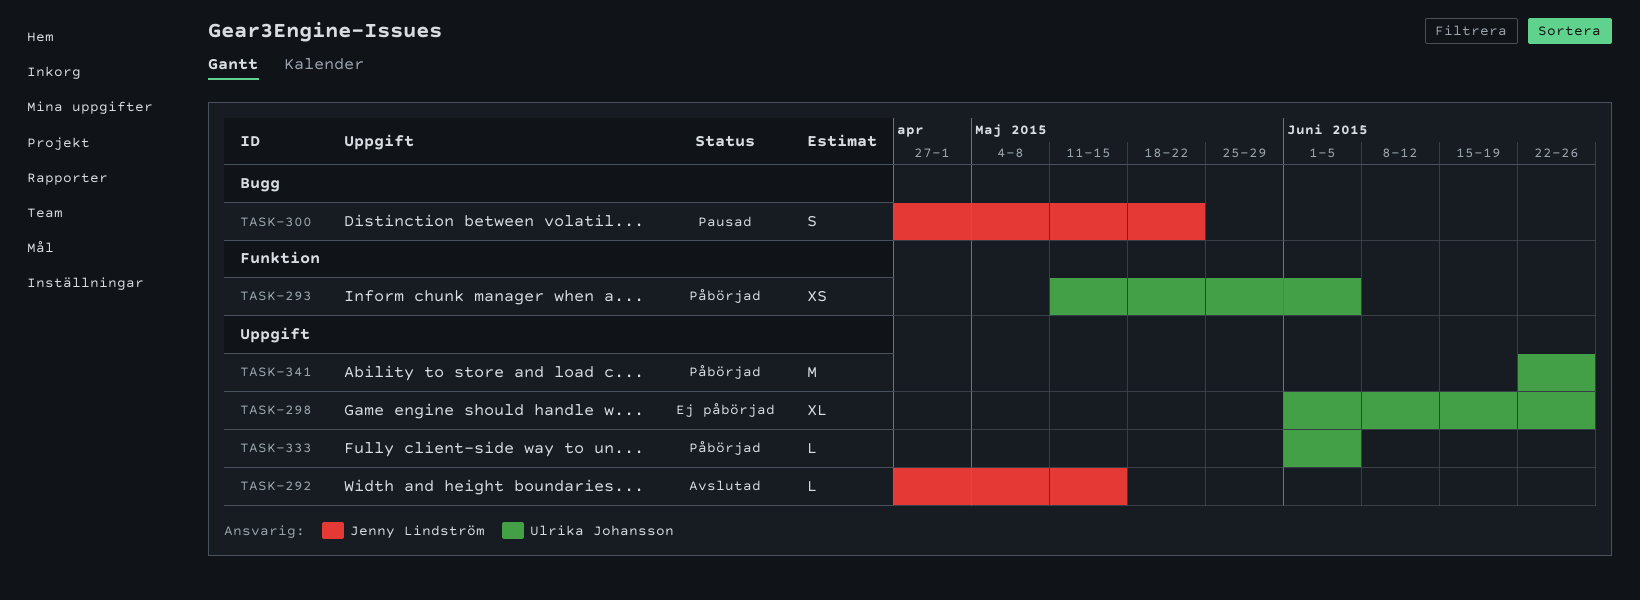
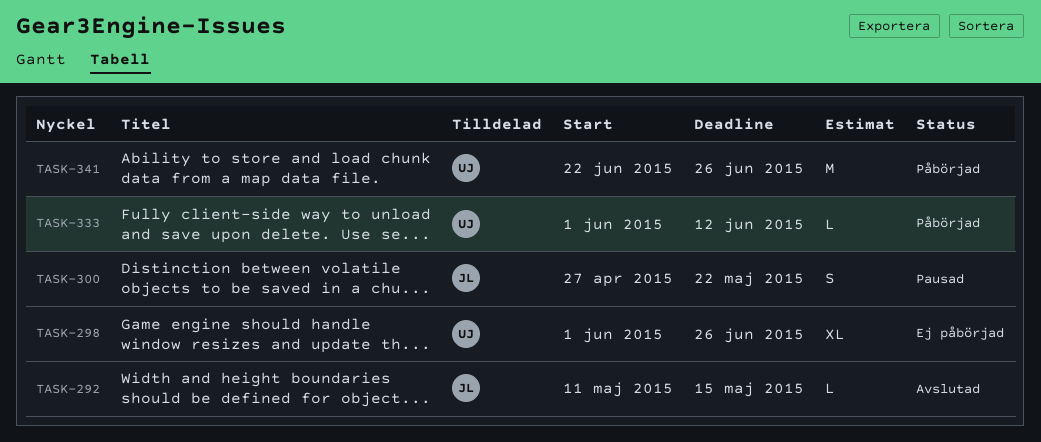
TASK-292, start: Apr 27 -> May 11
TASK-293: present -> none
TASK-333, due: Jun 5 -> Jun 12

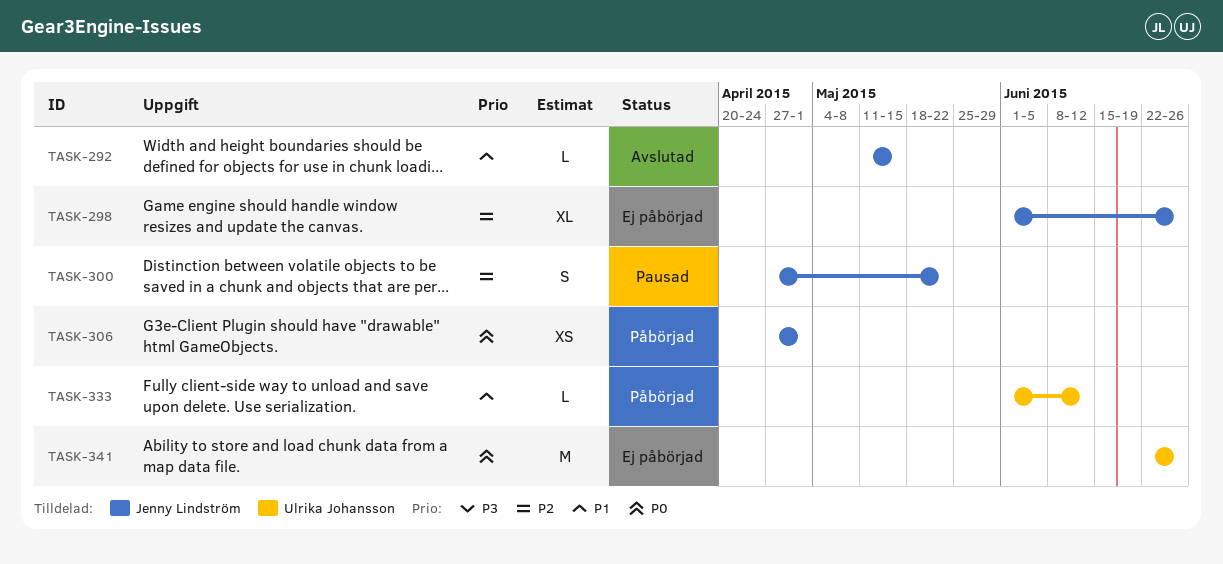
TASK-298, owner: Ulrika Johansson -> Jenny Lindström
TASK-306: none -> present
TASK-341, status: Påbörjad -> Ej påbörjad

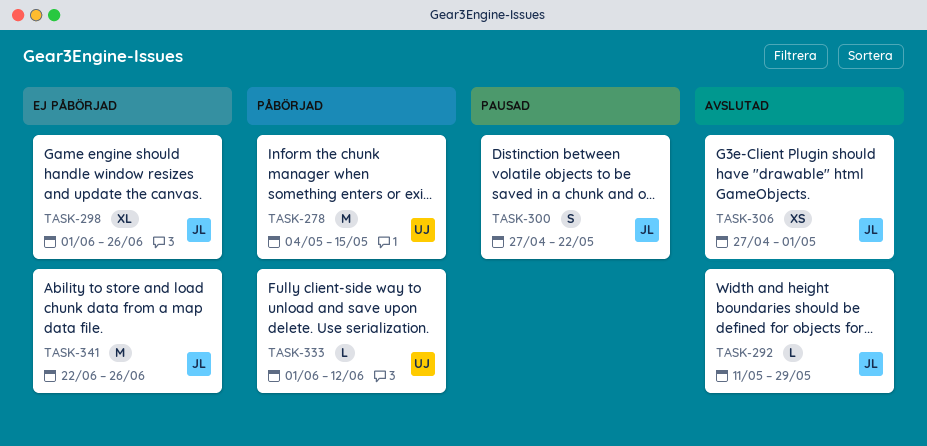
TASK-278: none -> present
TASK-292, due: May 15 -> May 29
TASK-306, status: Påbörjad -> Avslutad
TASK-341, owner: Ulrika Johansson -> Jenny Lindström

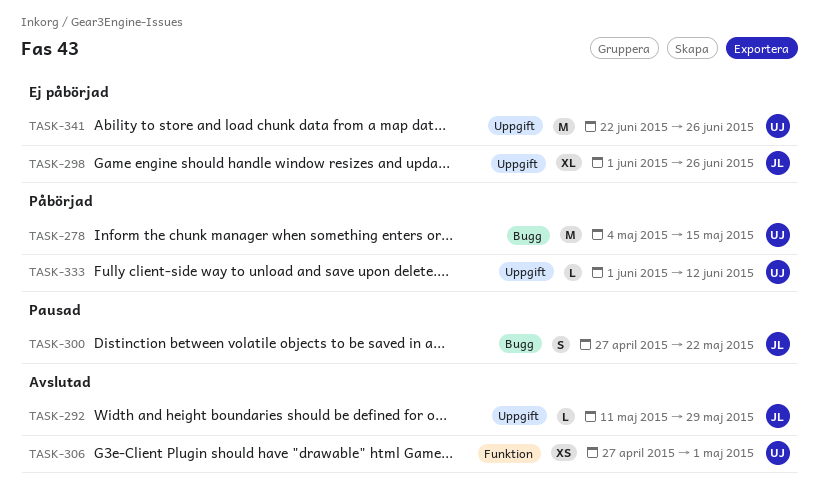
TASK-306, owner: JL -> UJ
TASK-341, owner: JL -> UJ

